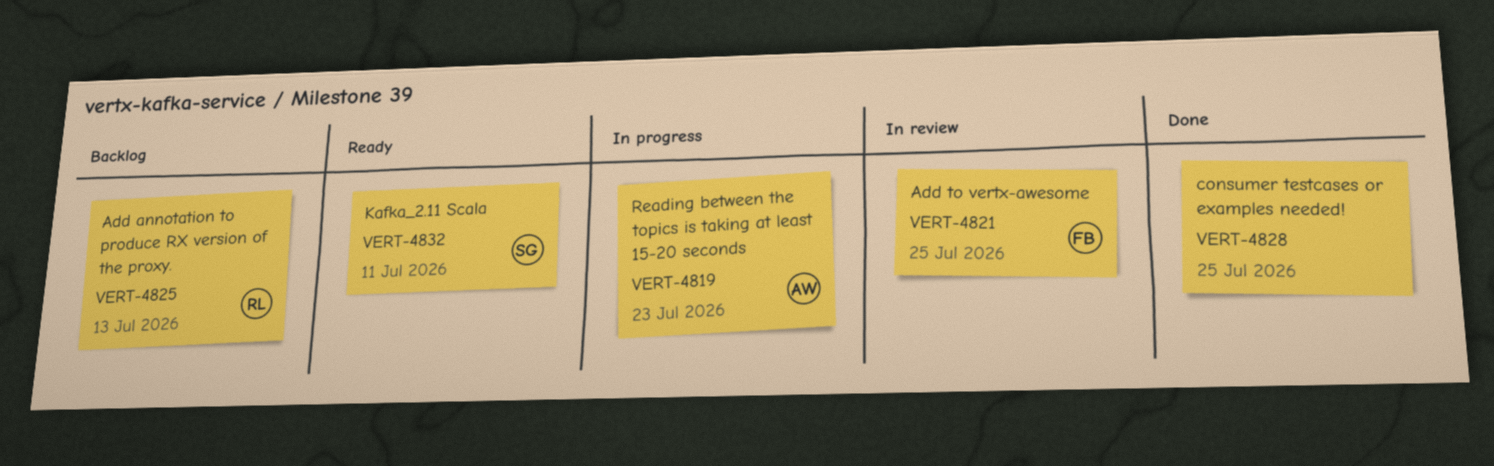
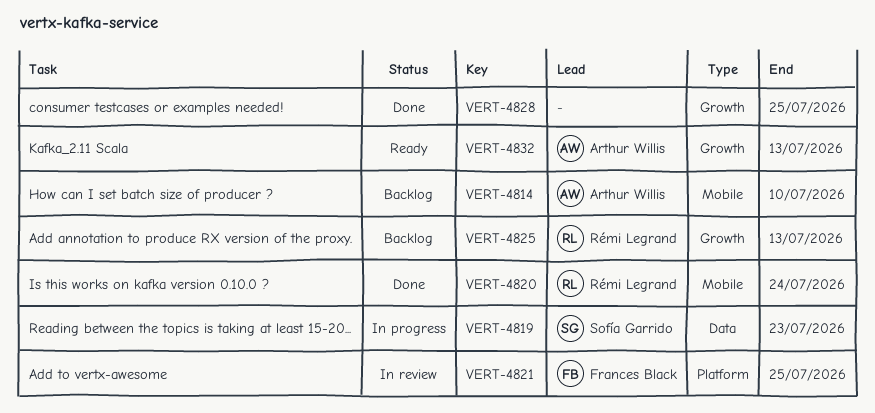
VERT-4814: none -> present
VERT-4819, owner: Arthur Willis -> Sofía Garrido
VERT-4820: none -> present
VERT-4832, owner: Sofía Garrido -> Arthur Willis
VERT-4832, due: Jul 11 -> Jul 13

